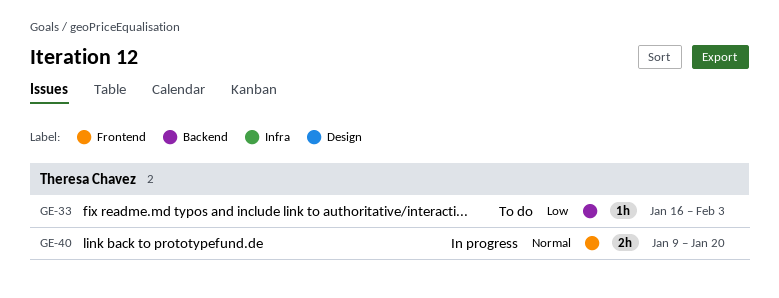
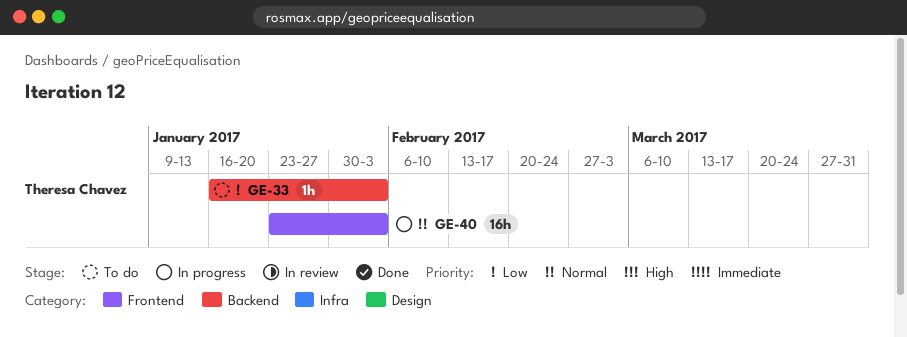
GE-40, estimate: 2h -> 16h
GE-40, start: Jan 9 -> Jan 23
GE-40, due: Jan 20 -> Feb 3

